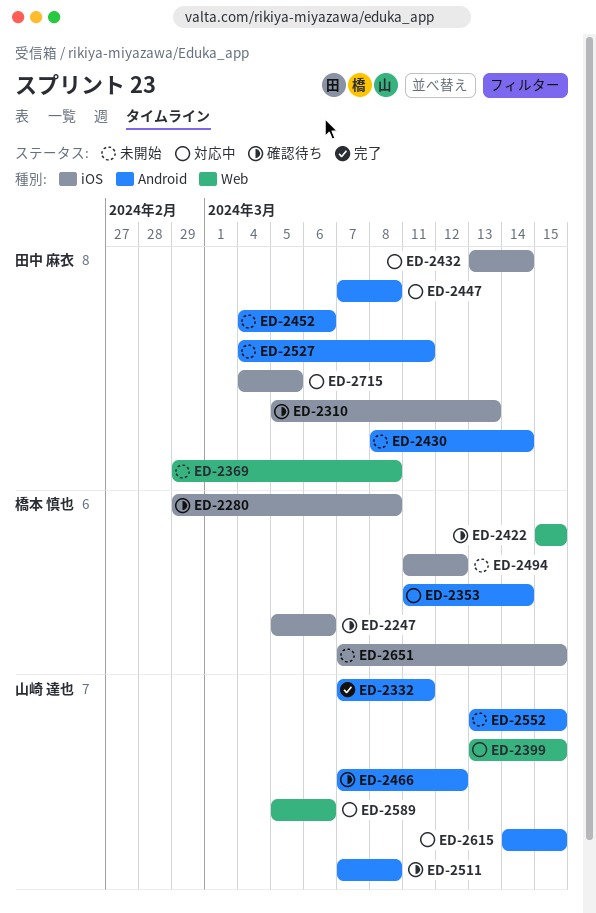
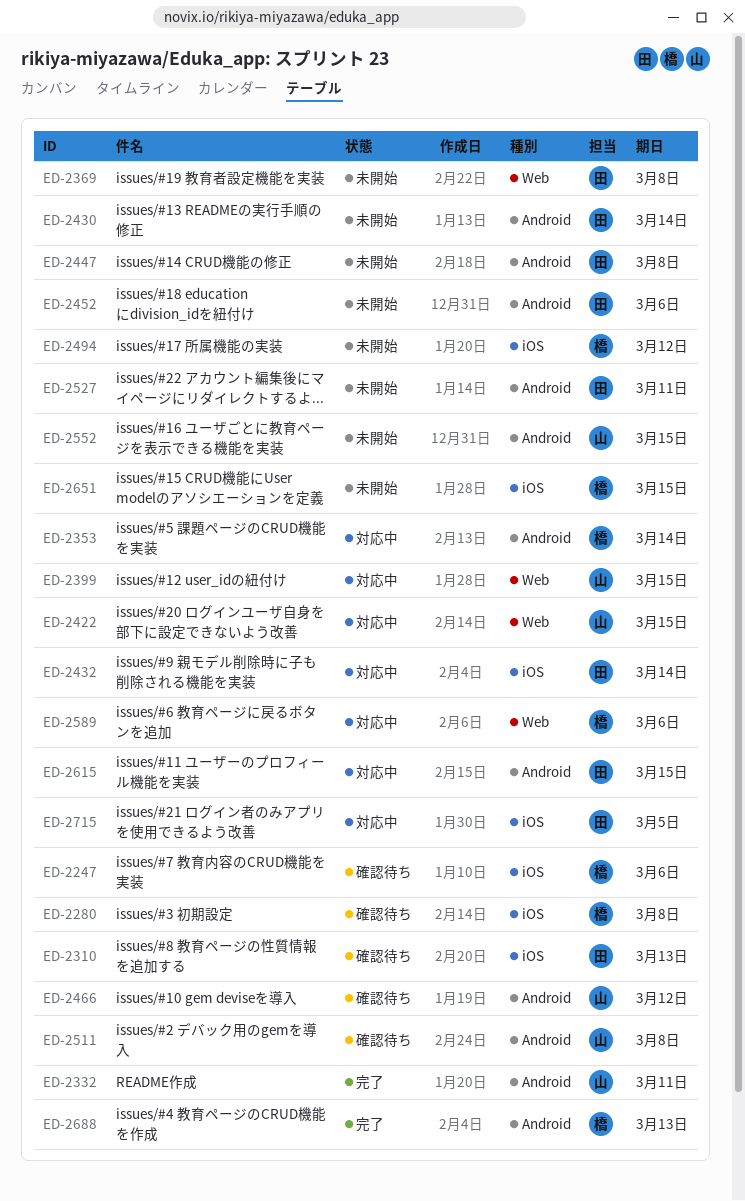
ED-2422, status: 確認待ち -> 対応中
ED-2422, owner: 橋本 慎也 -> 山崎 達也
ED-2447, status: 対応中 -> 未開始
ED-2589, owner: 山崎 達也 -> 橋本 慎也
ED-2615, owner: 山崎 達也 -> 田中 麻衣
ED-2688: none -> present

